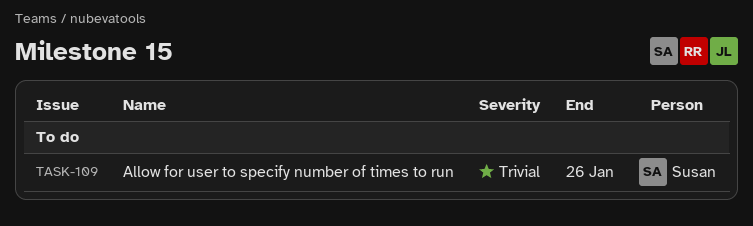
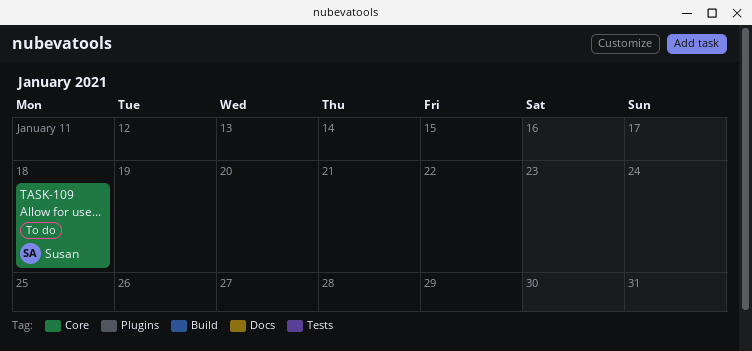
TASK-109, due: Jan 26 -> Jan 18

